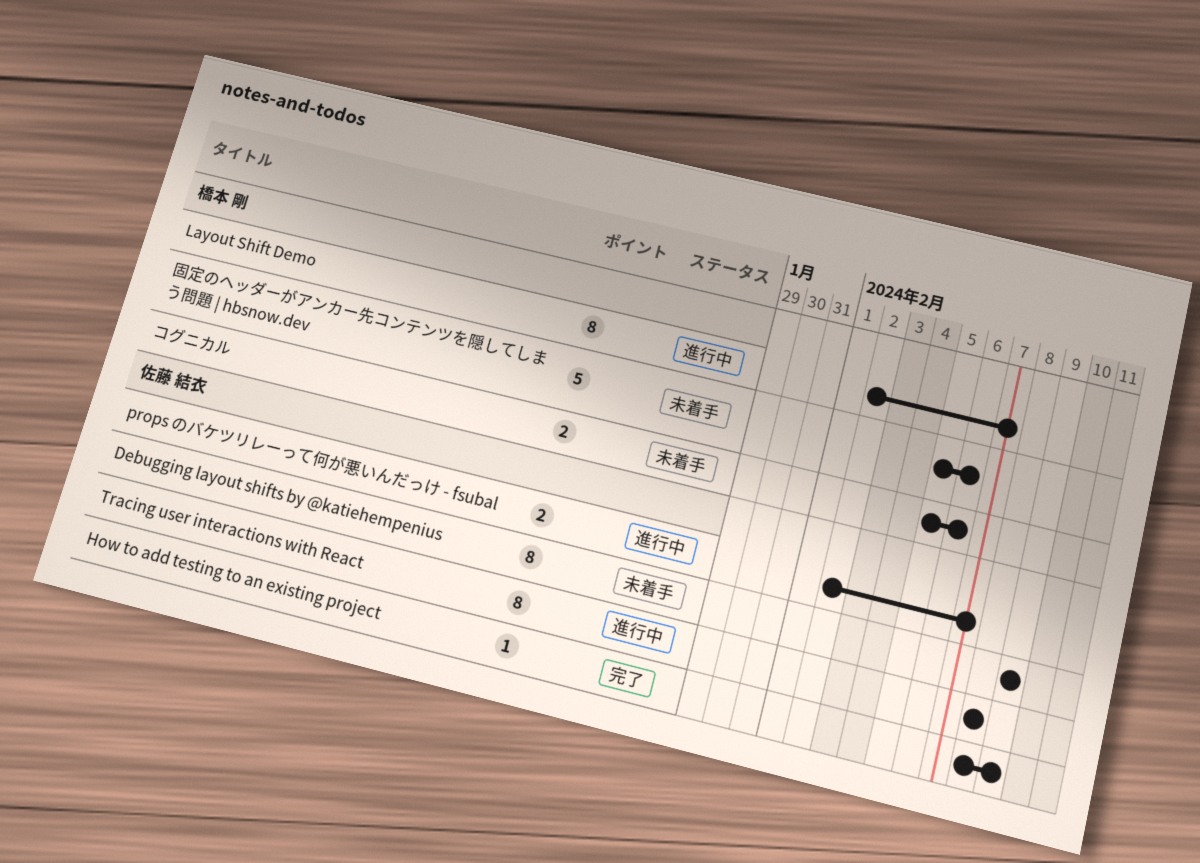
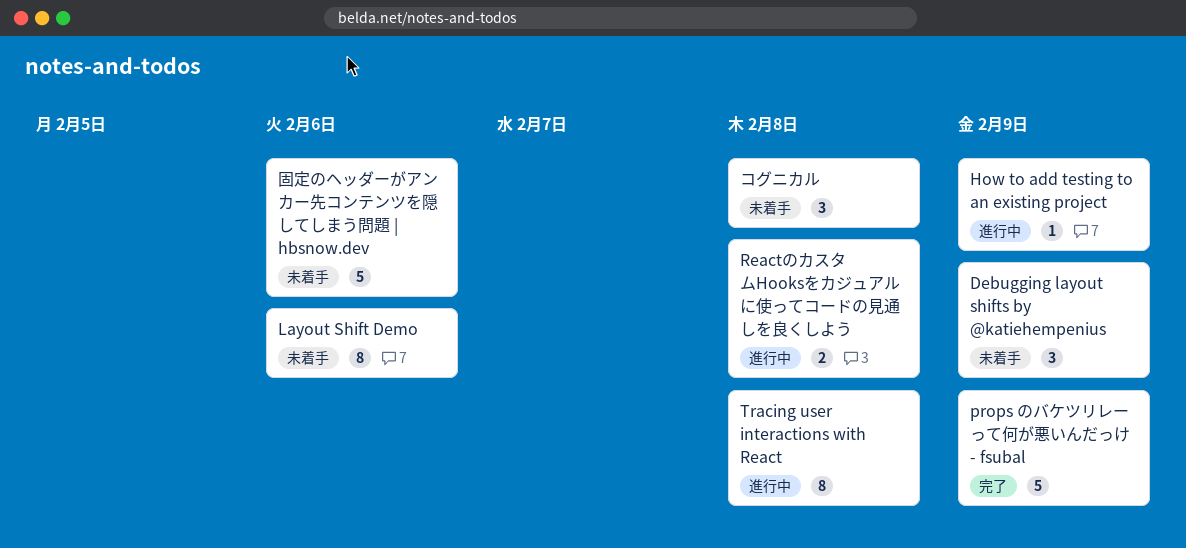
Debugging layout shifts by @katiehempenius, estimate: 8 -> 3
How to add testing to an existing project, status: 完了 -> 進行中
Layout Shift Demo, status: 進行中 -> 未着手
Layout Shift Demo, due: Feb 7 -> Feb 6
props のバケツリレーって何が悪いんだっけ - fsubal, status: 進行中 -> 完了
props のバケツリレーって何が悪いんだっけ - fsubal, estimate: 2 -> 5
props のバケツリレーって何が悪いんだっけ - fsubal, due: Feb 7 -> Feb 9
ReactのカスタムHooksをカジュアルに使ってコードの見通しを良くしよう: none -> present
コグニカル, estimate: 2 -> 3
コグニカル, due: Feb 6 -> Feb 8

